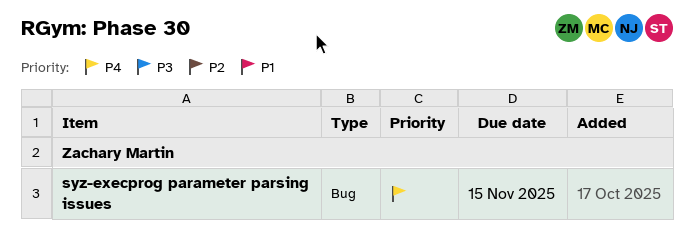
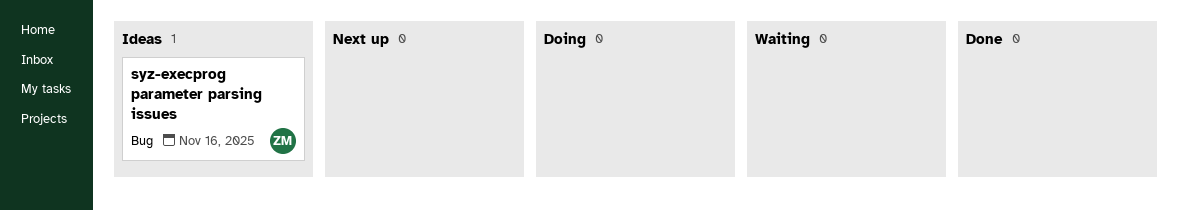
syz-execprog parameter parsing issues, due: Nov 15 -> Nov 16

